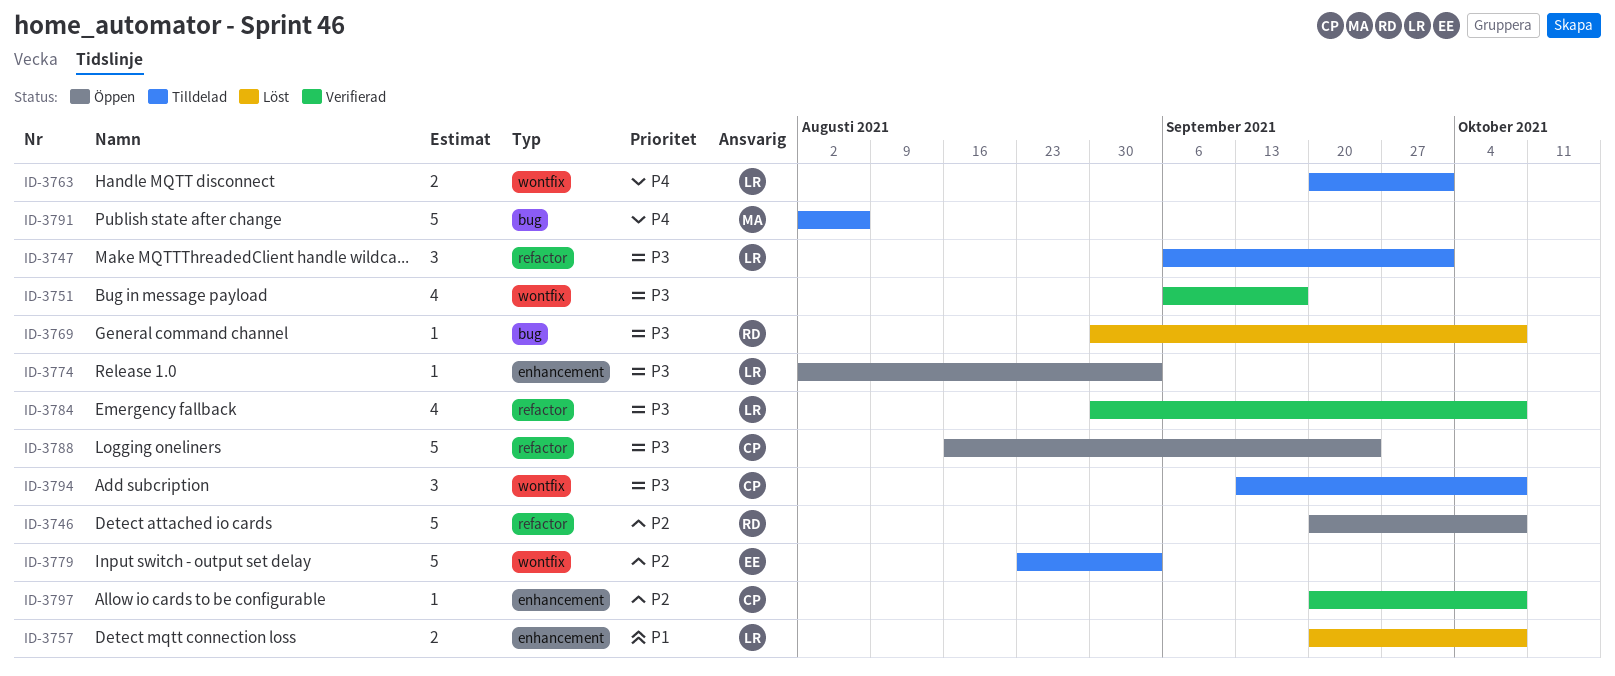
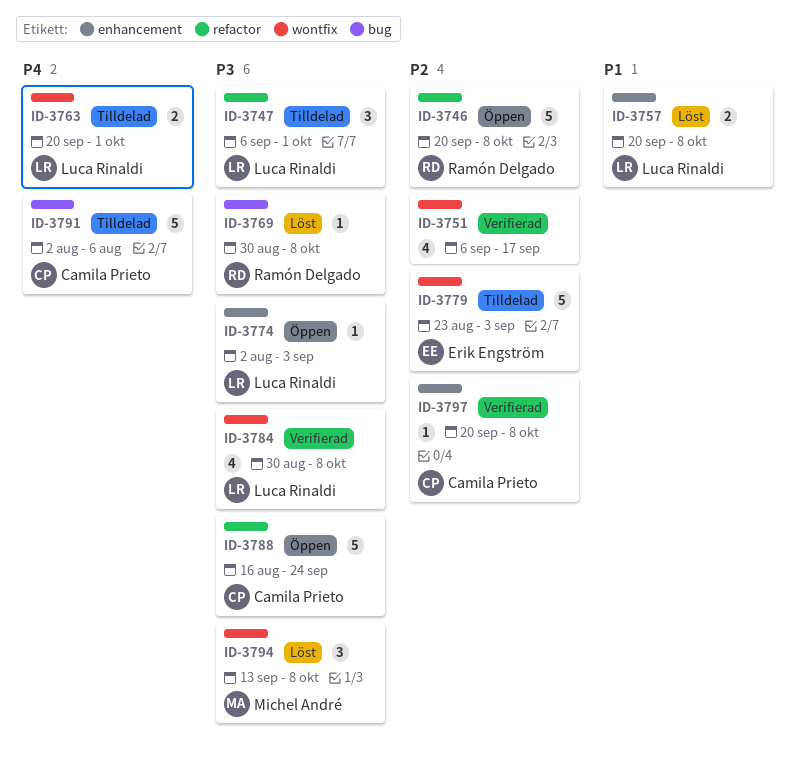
ID-3751, priority: P3 -> P2
ID-3784, label: refactor -> wontfix
ID-3791, owner: Michel André -> Camila Prieto
ID-3794, status: Tilldelad -> Löst
ID-3794, owner: Camila Prieto -> Michel André

